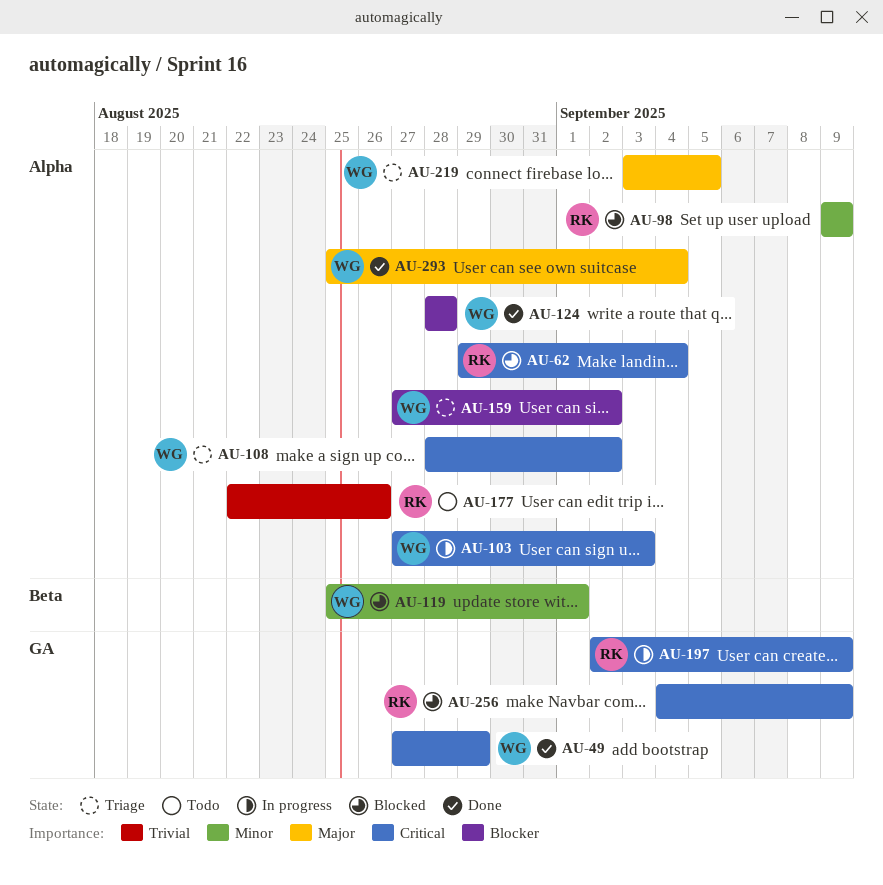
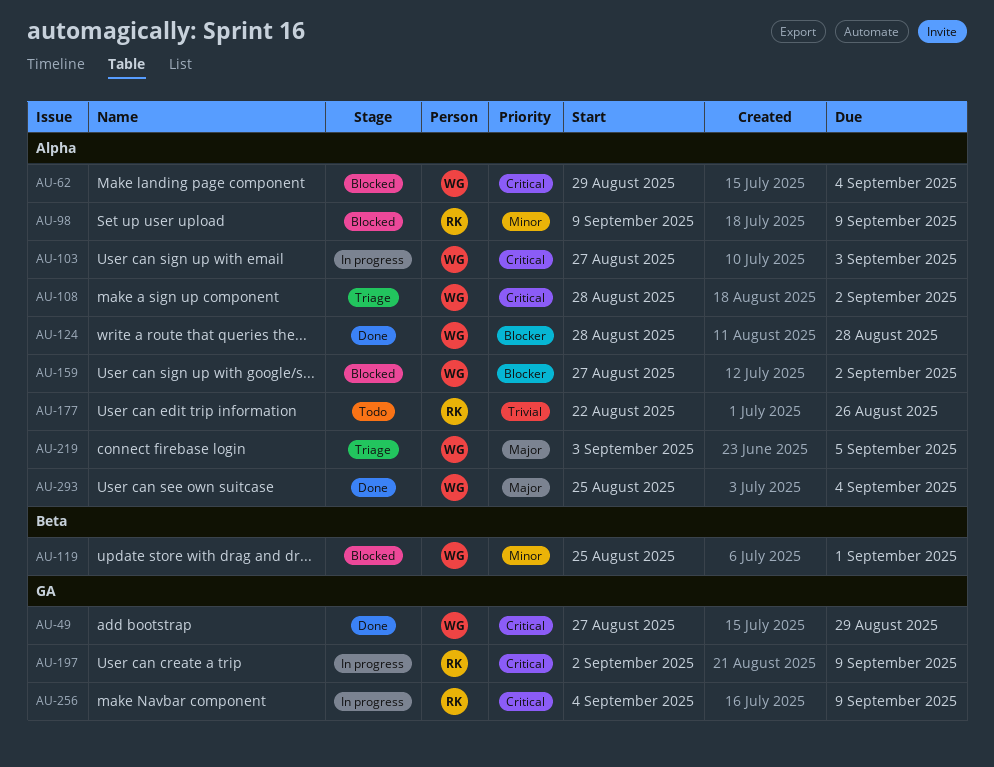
AU-62, owner: RK -> WG
AU-159, status: Triage -> Blocked
AU-256, status: Blocked -> In progress

